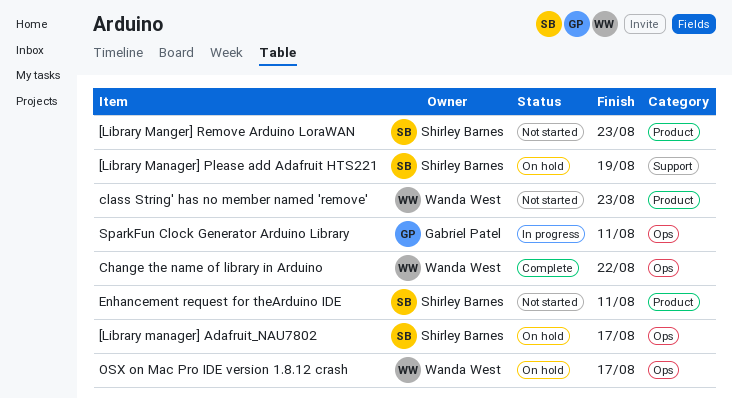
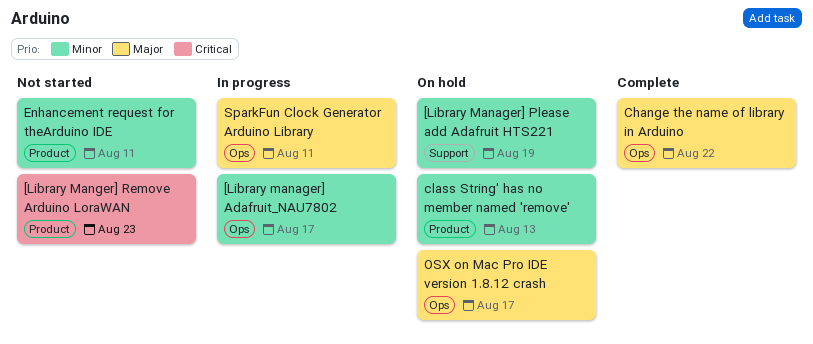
[Library manager] Adafruit_NAU7802, status: On hold -> In progress
class String' has no member named 'remove', status: Not started -> On hold
class String' has no member named 'remove', due: Aug 23 -> Aug 13

